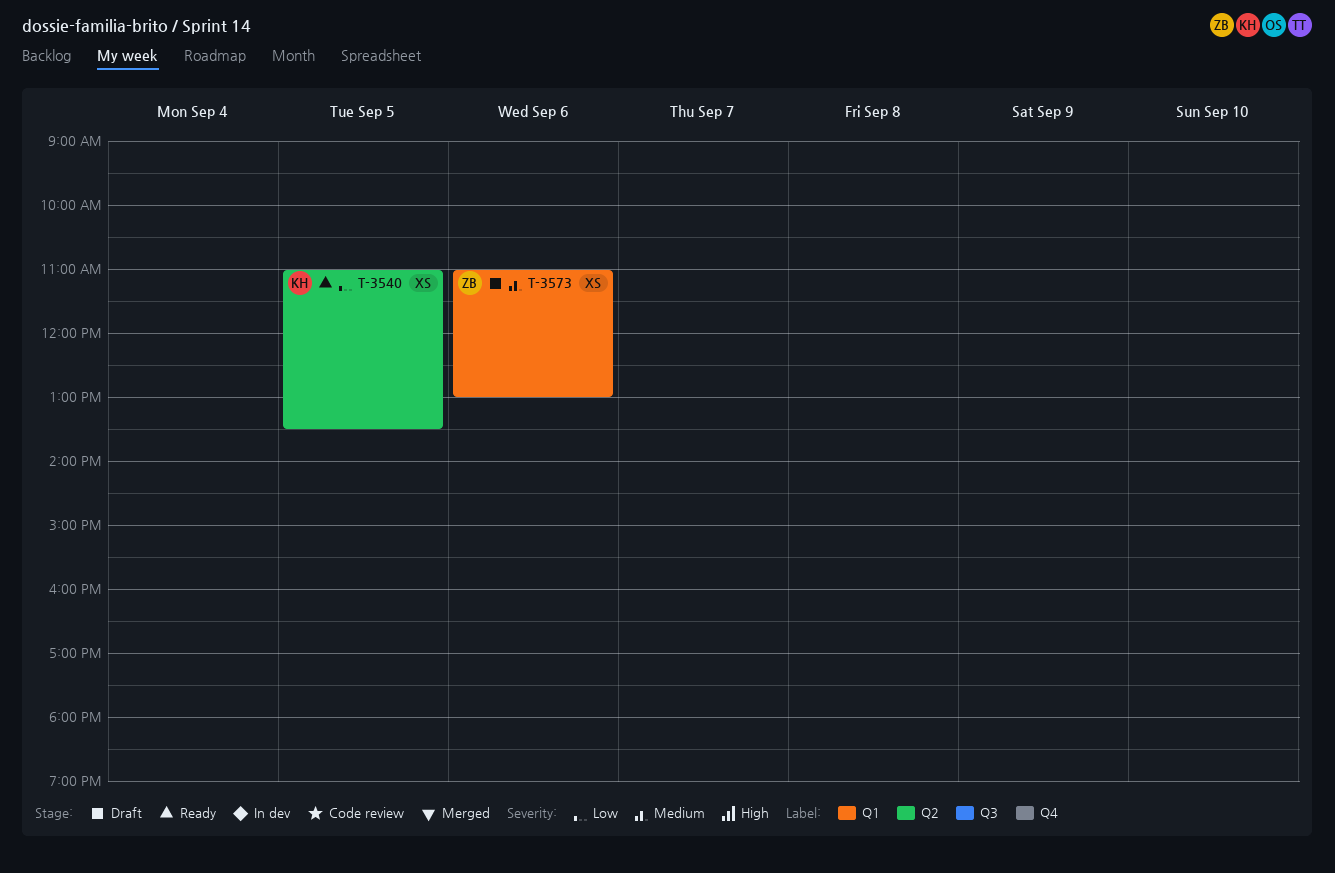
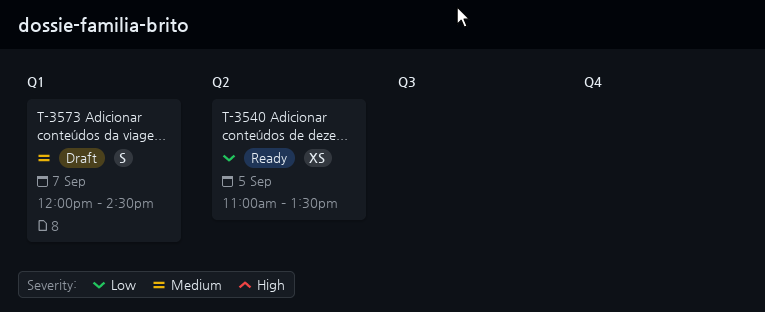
T-3573, estimate: XS -> S
T-3573, day: Sep 6 -> Sep 7
T-3573, begins: 11:00 -> 12:00
T-3573, ends: 13:00 -> 14:30

